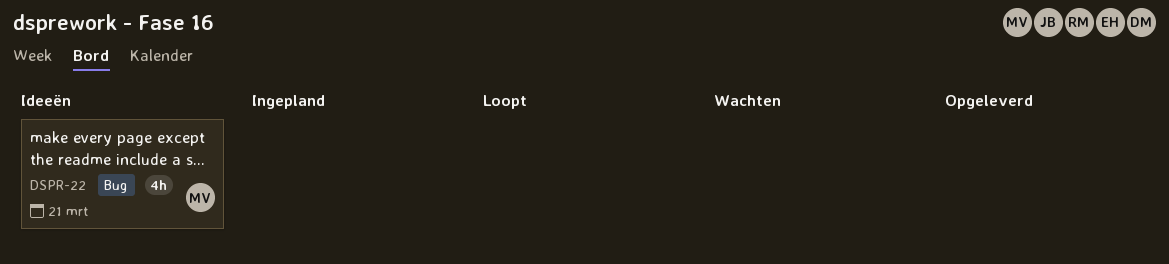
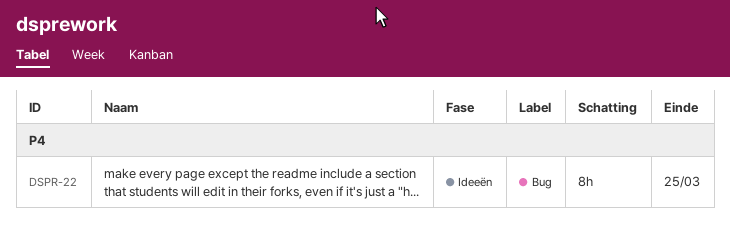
DSPR-22, estimate: 4h -> 8h
DSPR-22, due: Mar 21 -> Mar 25

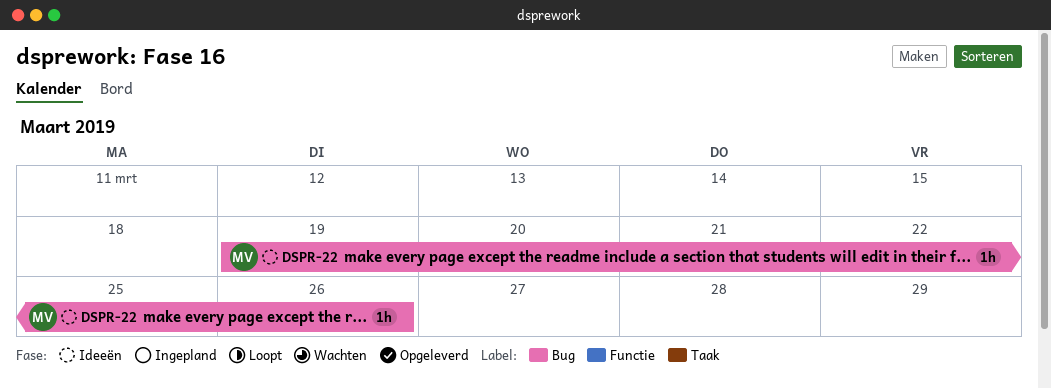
DSPR-22, estimate: 8h -> 1h
DSPR-22, due: Mar 25 -> Mar 26

